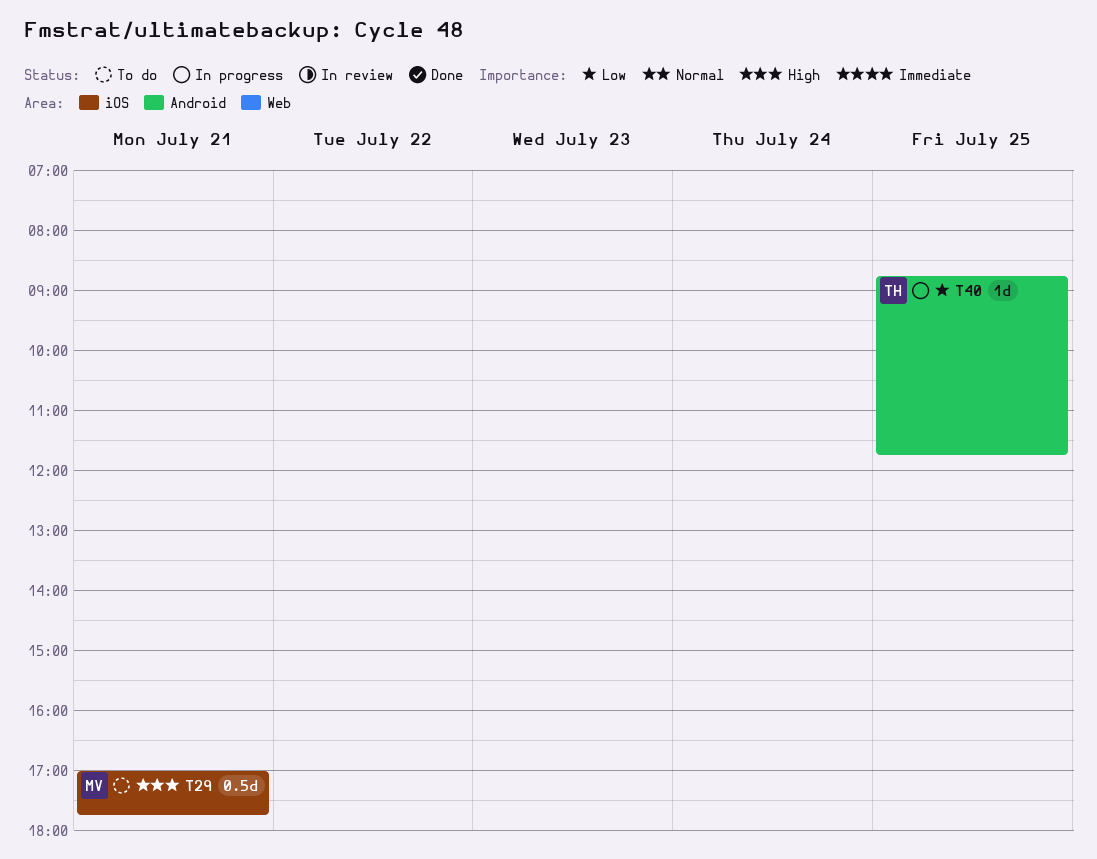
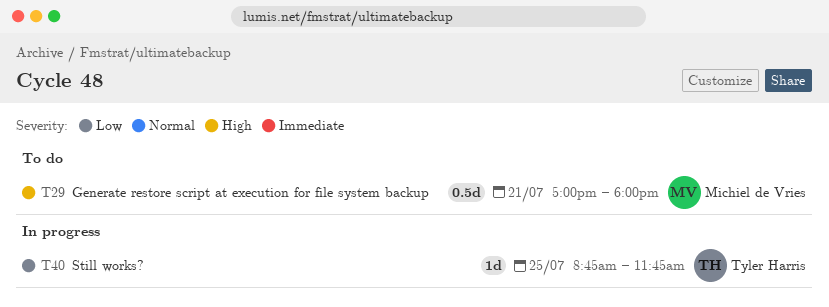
T29, ends: 17:45 -> 18:00

